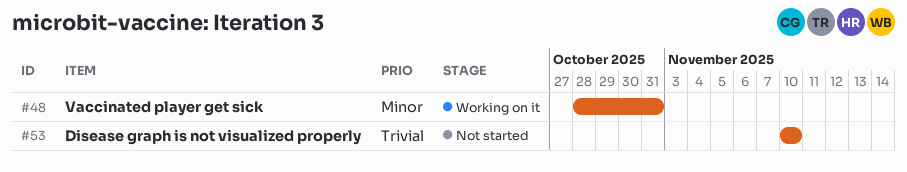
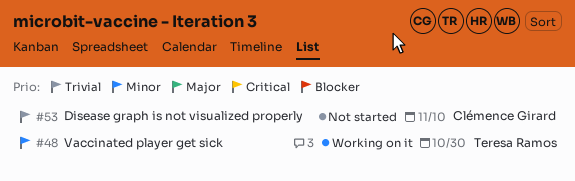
#48, due: Oct 31 -> Oct 30

